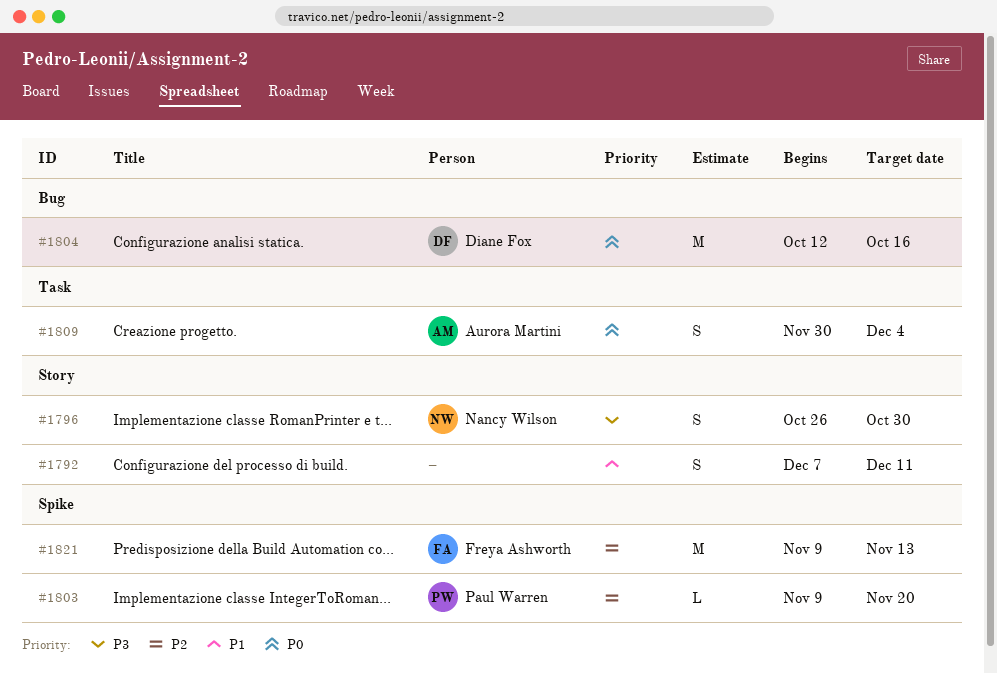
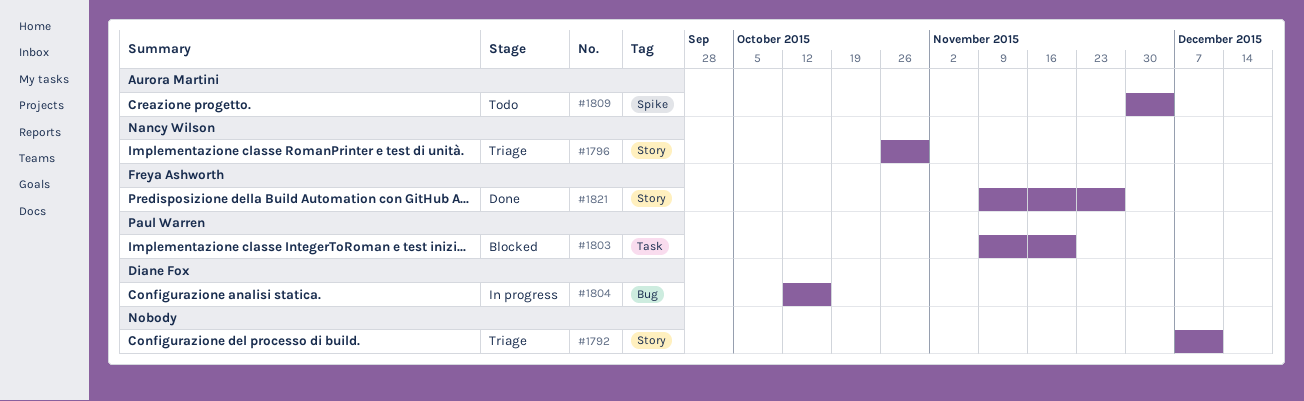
#1803, label: Spike -> Task
#1809, label: Task -> Spike
#1821, label: Spike -> Story
#1821, due: Nov 13 -> Nov 27

